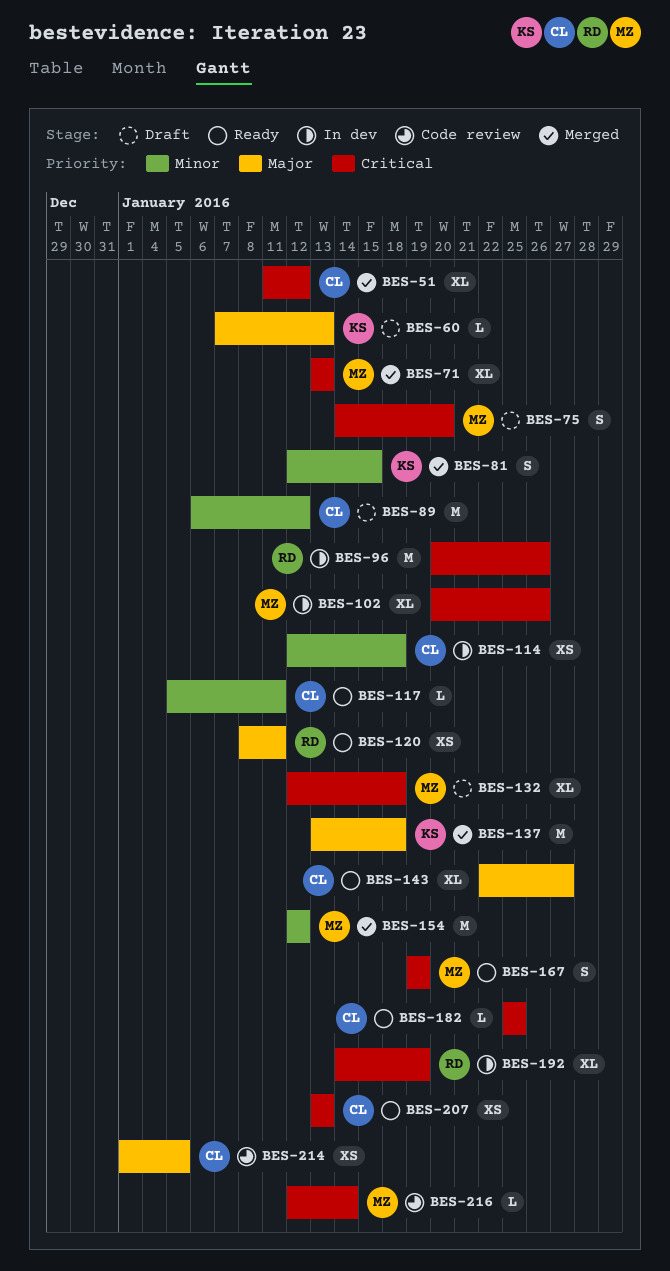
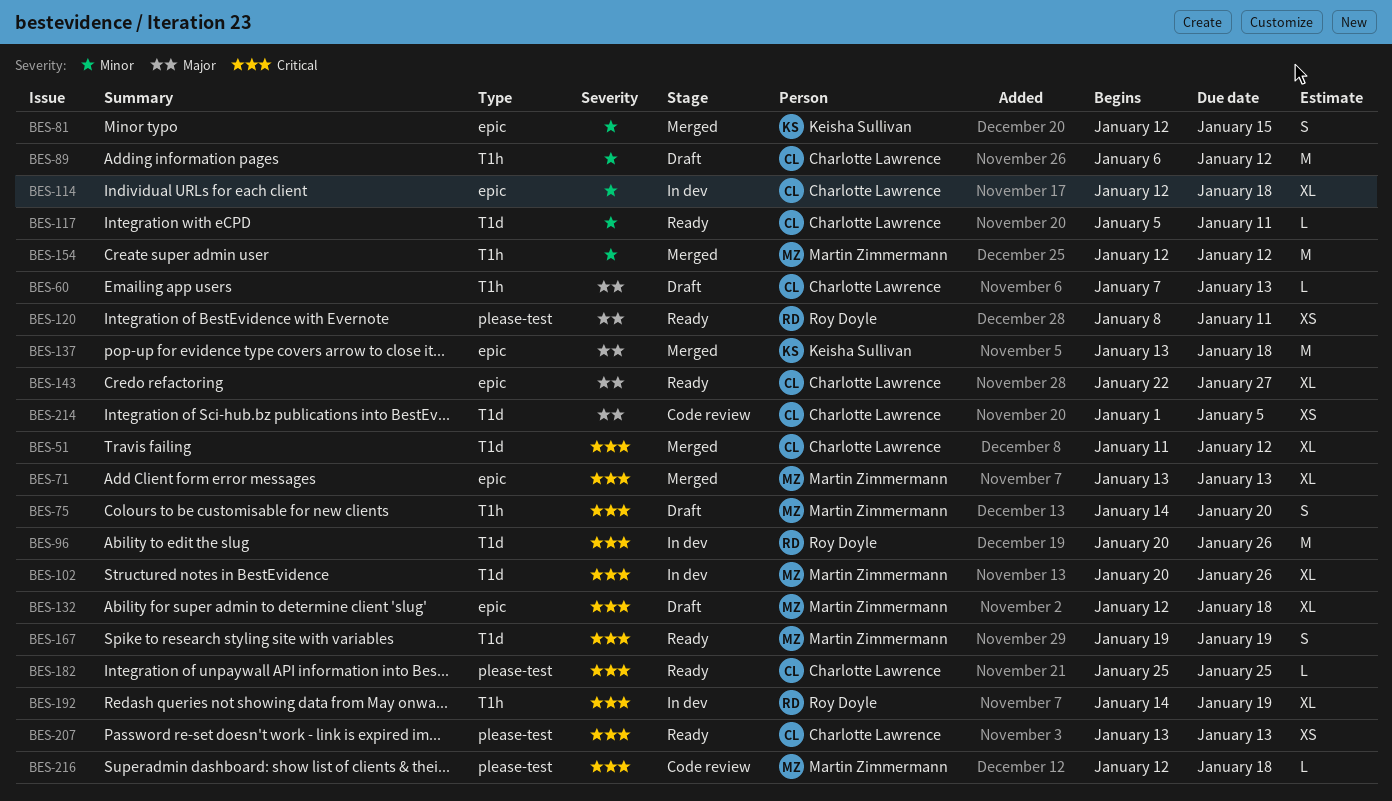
BES-60, owner: Keisha Sullivan -> Charlotte Lawrence
BES-114, estimate: XS -> XL
BES-216, due: Jan 14 -> Jan 18

